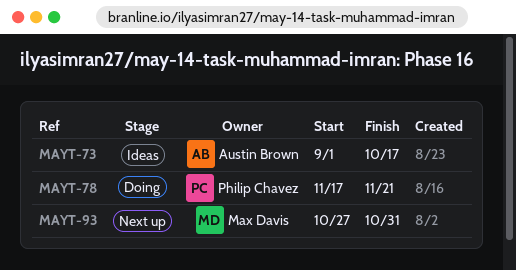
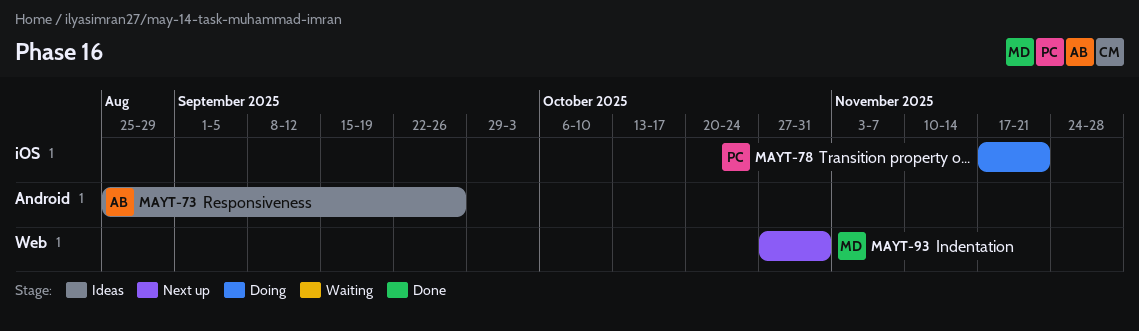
MAYT-73, start: Sep 1 -> Aug 25
MAYT-73, due: Oct 17 -> Sep 26

